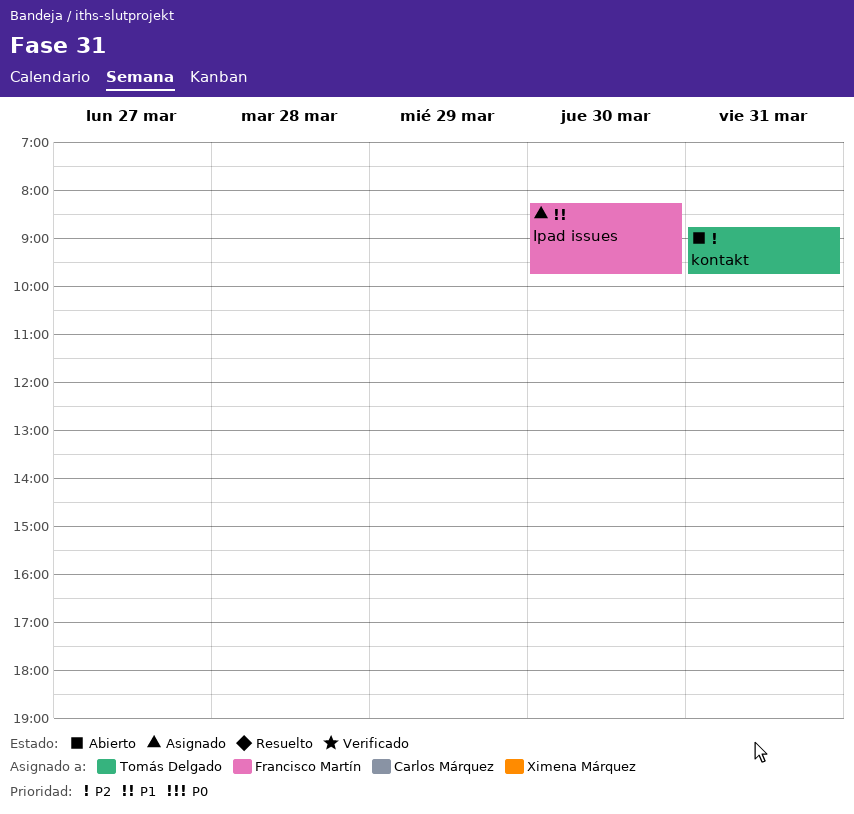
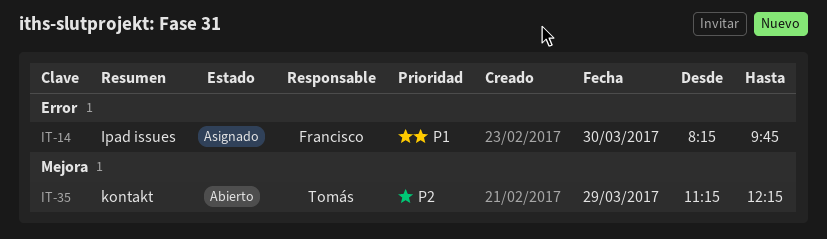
kontakt, day: Mar 31 -> Mar 29
kontakt, begins: 08:45 -> 11:15
kontakt, ends: 09:45 -> 12:15

